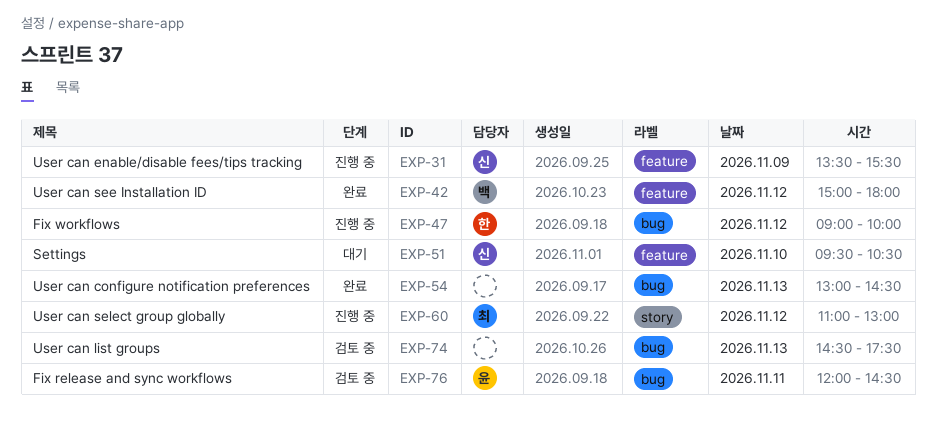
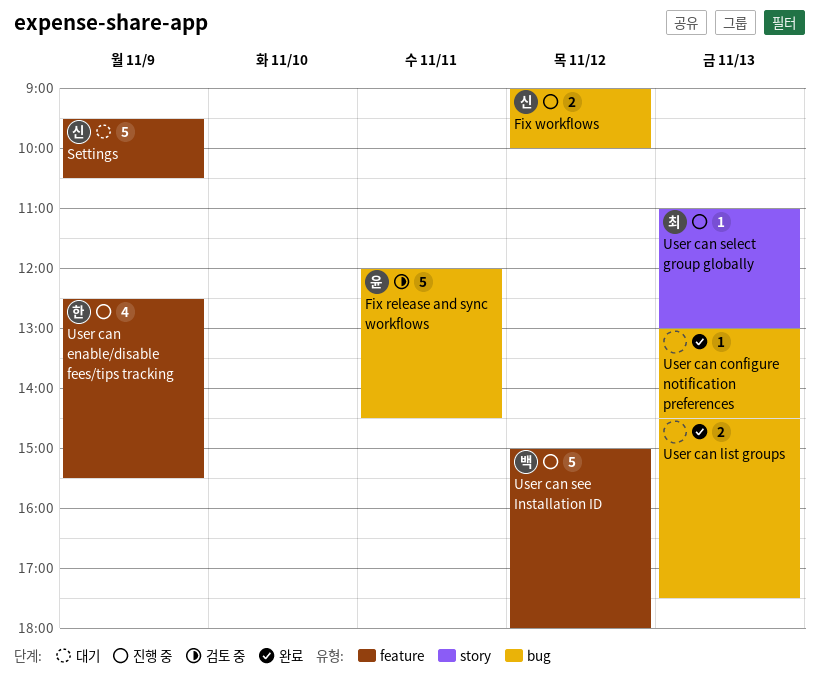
Fix workflows, owner: 한 -> 신
Settings, day: Nov 10 -> Nov 9
User can enable/disable fees/tips tracking, owner: 신 -> 한
User can enable/disable fees/tips tracking, begins: 13:30 -> 12:30
User can list groups, status: 검토 중 -> 완료
User can see Installation ID, status: 완료 -> 진행 중
User can select group globally, day: Nov 12 -> Nov 13

